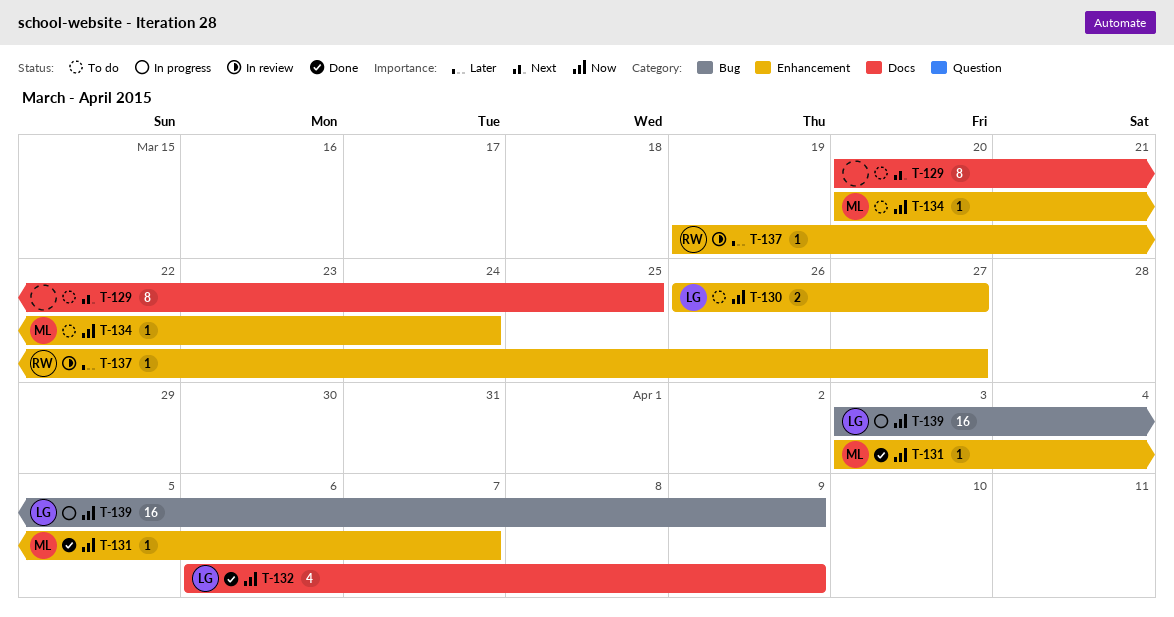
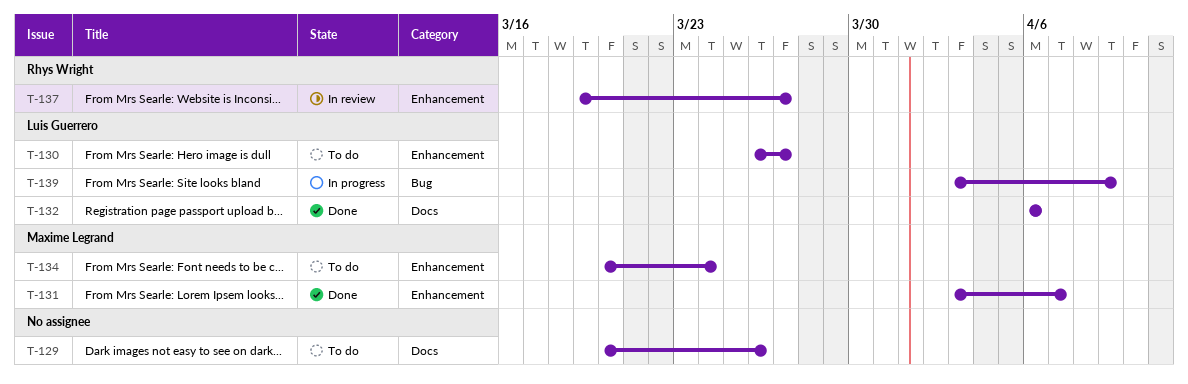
T-129, due: Mar 25 -> Mar 26
T-132, due: Apr 9 -> Apr 6

